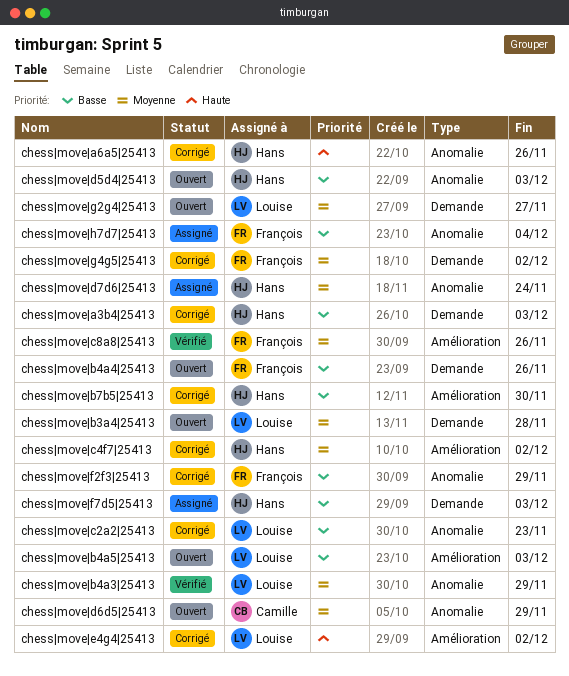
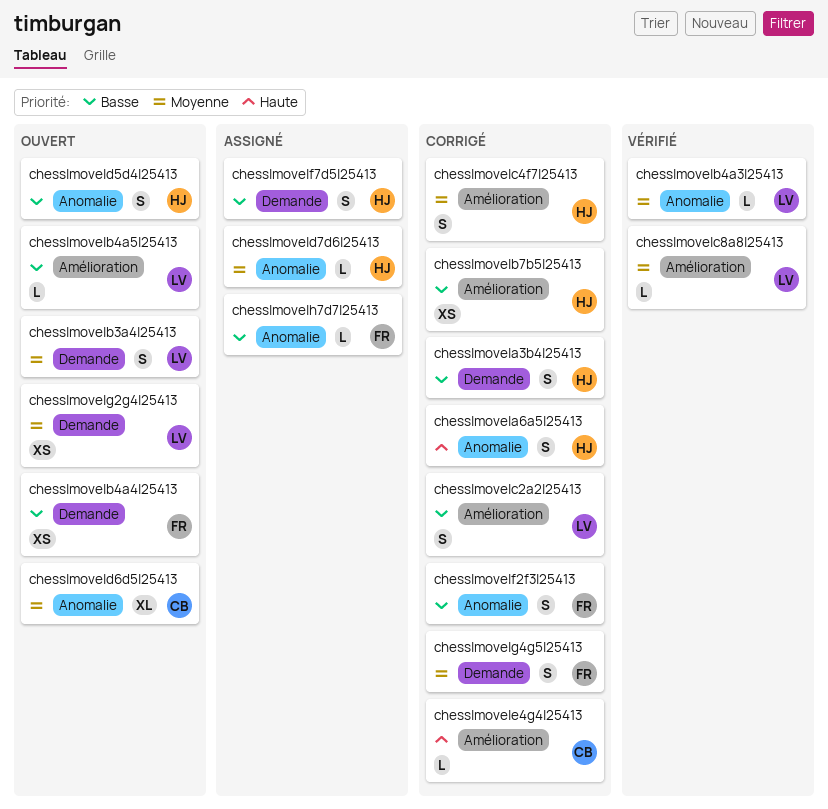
chess|move|c2a2|25413, label: Anomalie -> Amélioration
chess|move|c8a8|25413, owner: François -> Louise
chess|move|e4g4|25413, owner: Louise -> Camille

